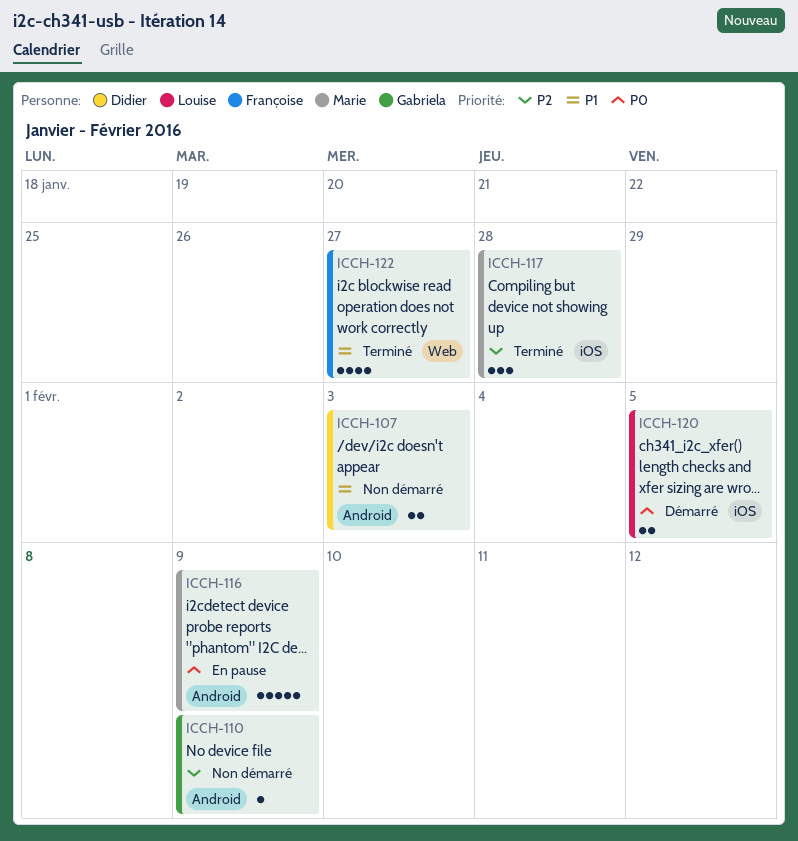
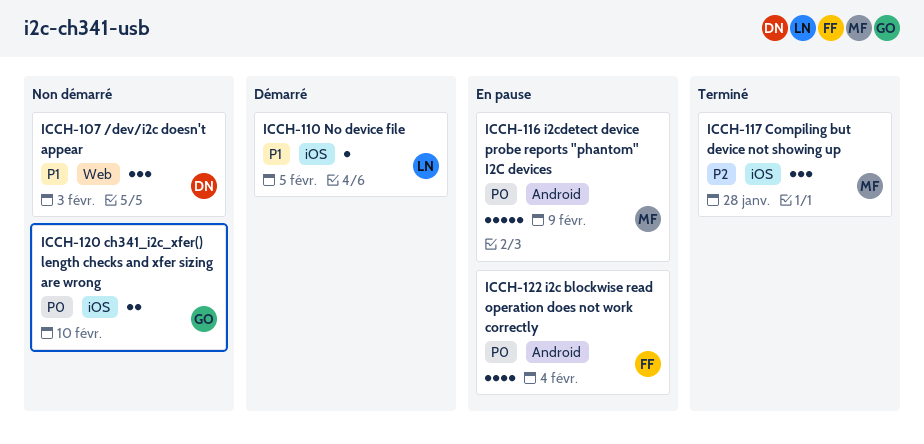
ICCH-107, label: Android -> Web
ICCH-107, estimate: 2 -> 3
ICCH-110, status: Non démarré -> Démarré
ICCH-110, owner: Gabriela -> Louise
ICCH-110, priority: P2 -> P1
ICCH-110, label: Android -> iOS
ICCH-110, due: Feb 9 -> Feb 5
ICCH-120, status: Démarré -> Non démarré
ICCH-120, owner: Louise -> Gabriela
ICCH-120, due: Feb 5 -> Feb 10
ICCH-122, status: Terminé -> En pause
ICCH-122, priority: P1 -> P0
ICCH-122, label: Web -> Android
ICCH-122, due: Jan 27 -> Feb 4

